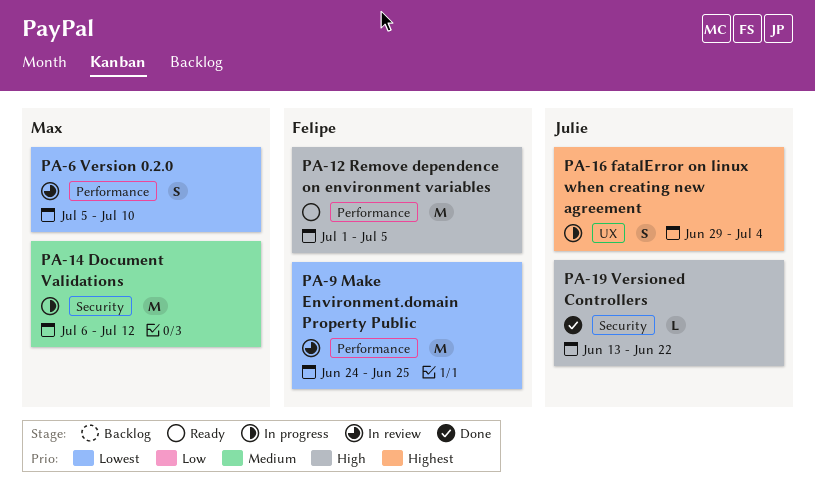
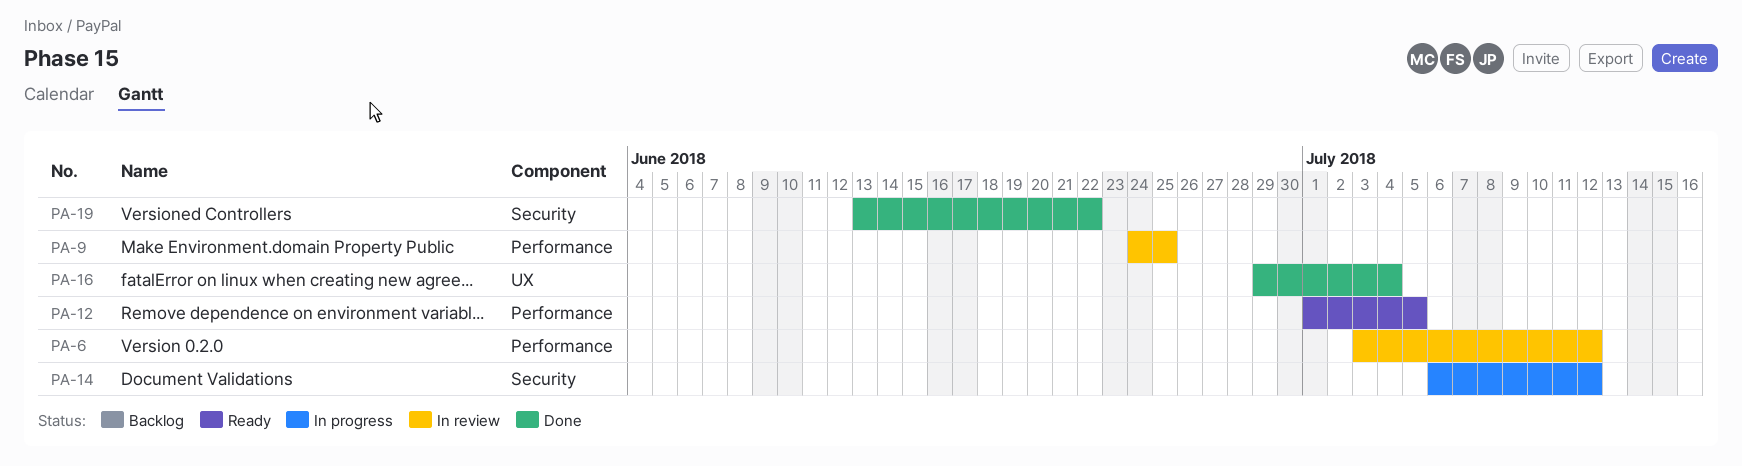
PA-6, start: Jul 5 -> Jul 3
PA-6, due: Jul 10 -> Jul 12
PA-16, status: In progress -> Done

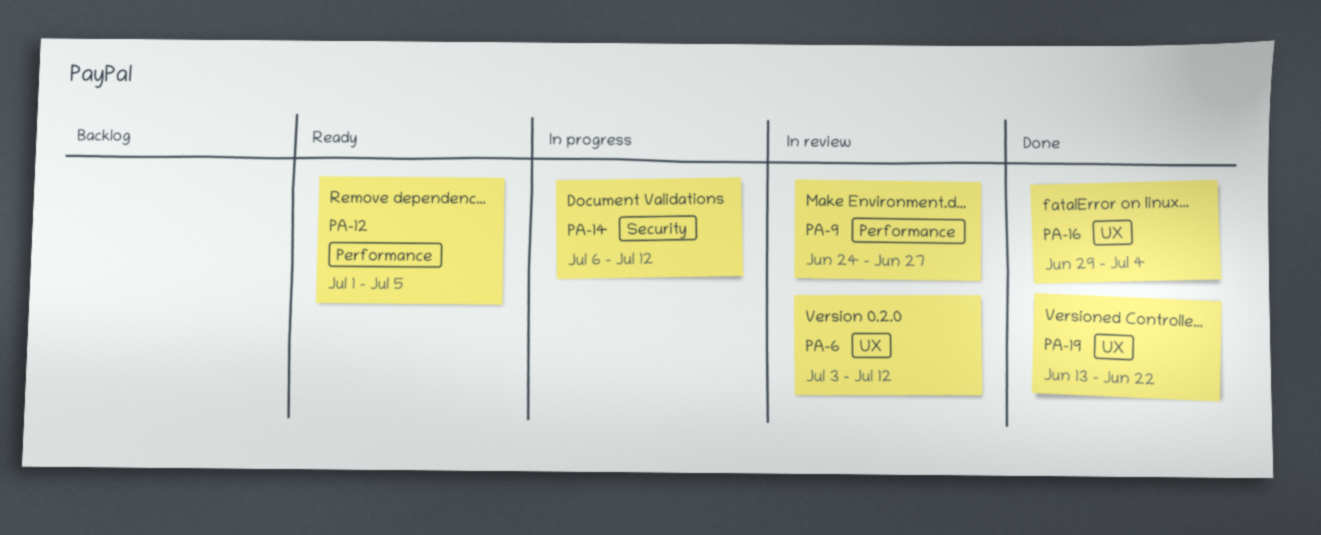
PA-6, label: Performance -> UX
PA-9, due: Jun 25 -> Jun 27
PA-19, label: Security -> UX

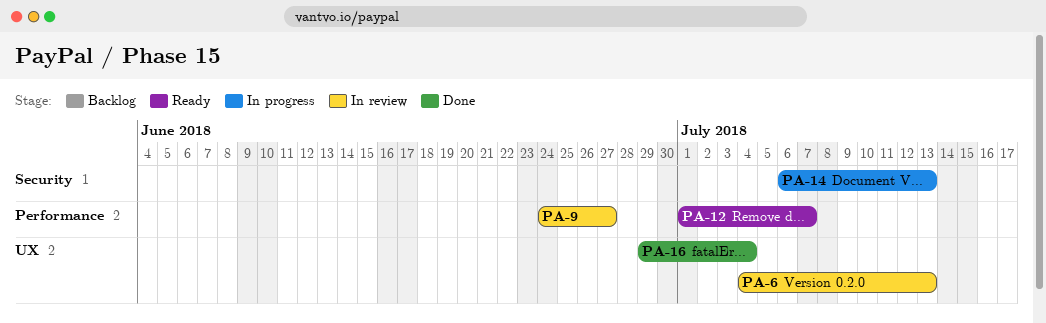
PA-6, start: Jul 3 -> Jul 4
PA-6, due: Jul 12 -> Jul 13
PA-12, due: Jul 5 -> Jul 7
PA-14, due: Jul 12 -> Jul 13
PA-19: present -> none

